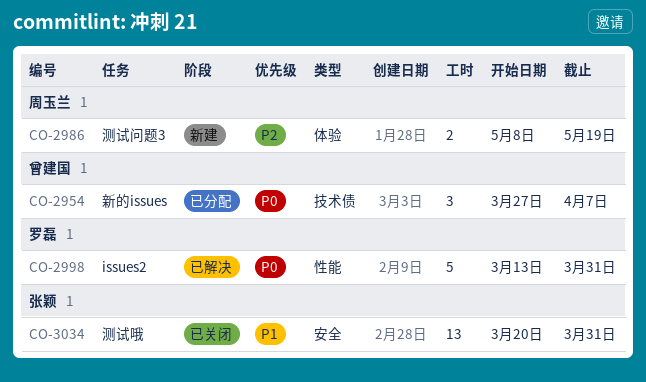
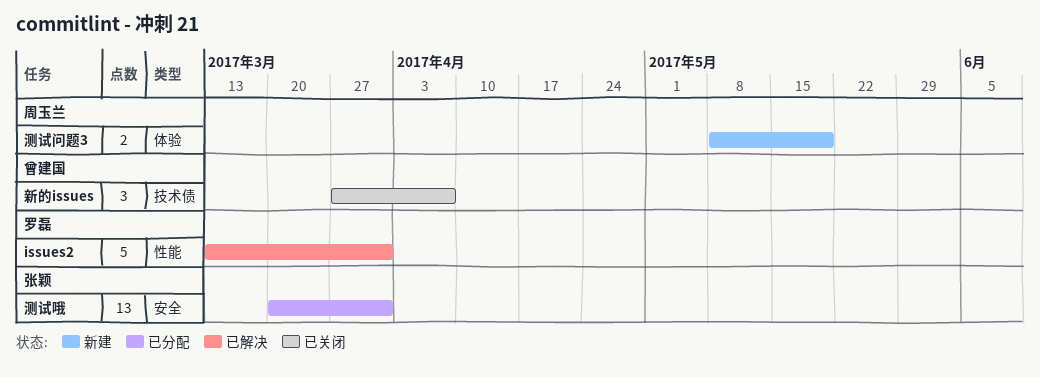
新的issues, status: 已分配 -> 已关闭
测试哦, status: 已关闭 -> 已分配

